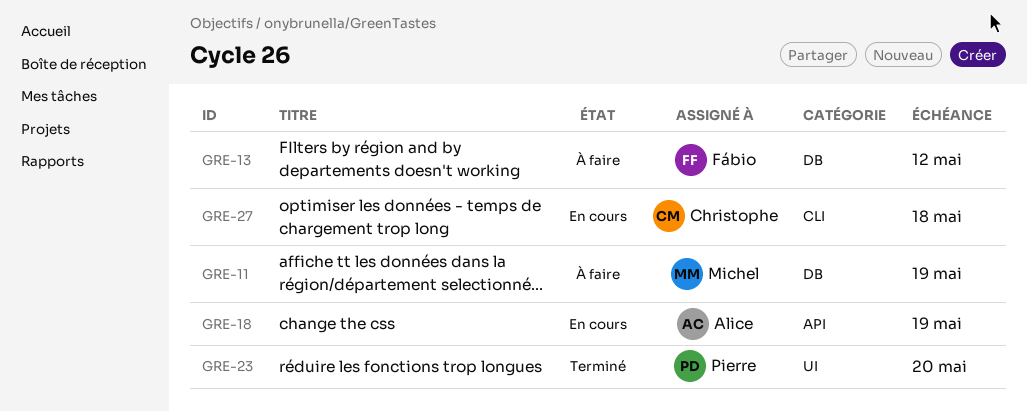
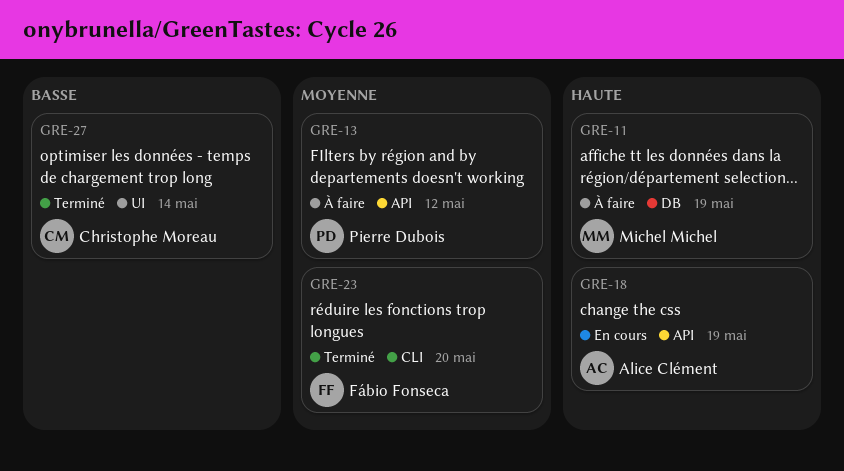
GRE-13, owner: Fábio Fonseca -> Pierre Dubois
GRE-13, label: DB -> API
GRE-23, owner: Pierre Dubois -> Fábio Fonseca
GRE-23, label: UI -> CLI
GRE-27, status: En cours -> Terminé
GRE-27, label: CLI -> UI
GRE-27, due: May 18 -> May 14

